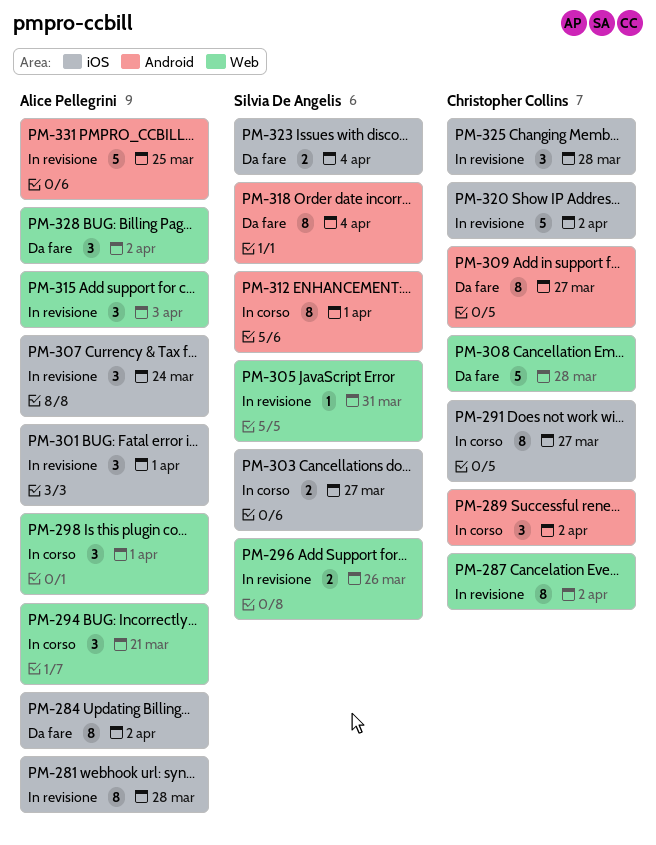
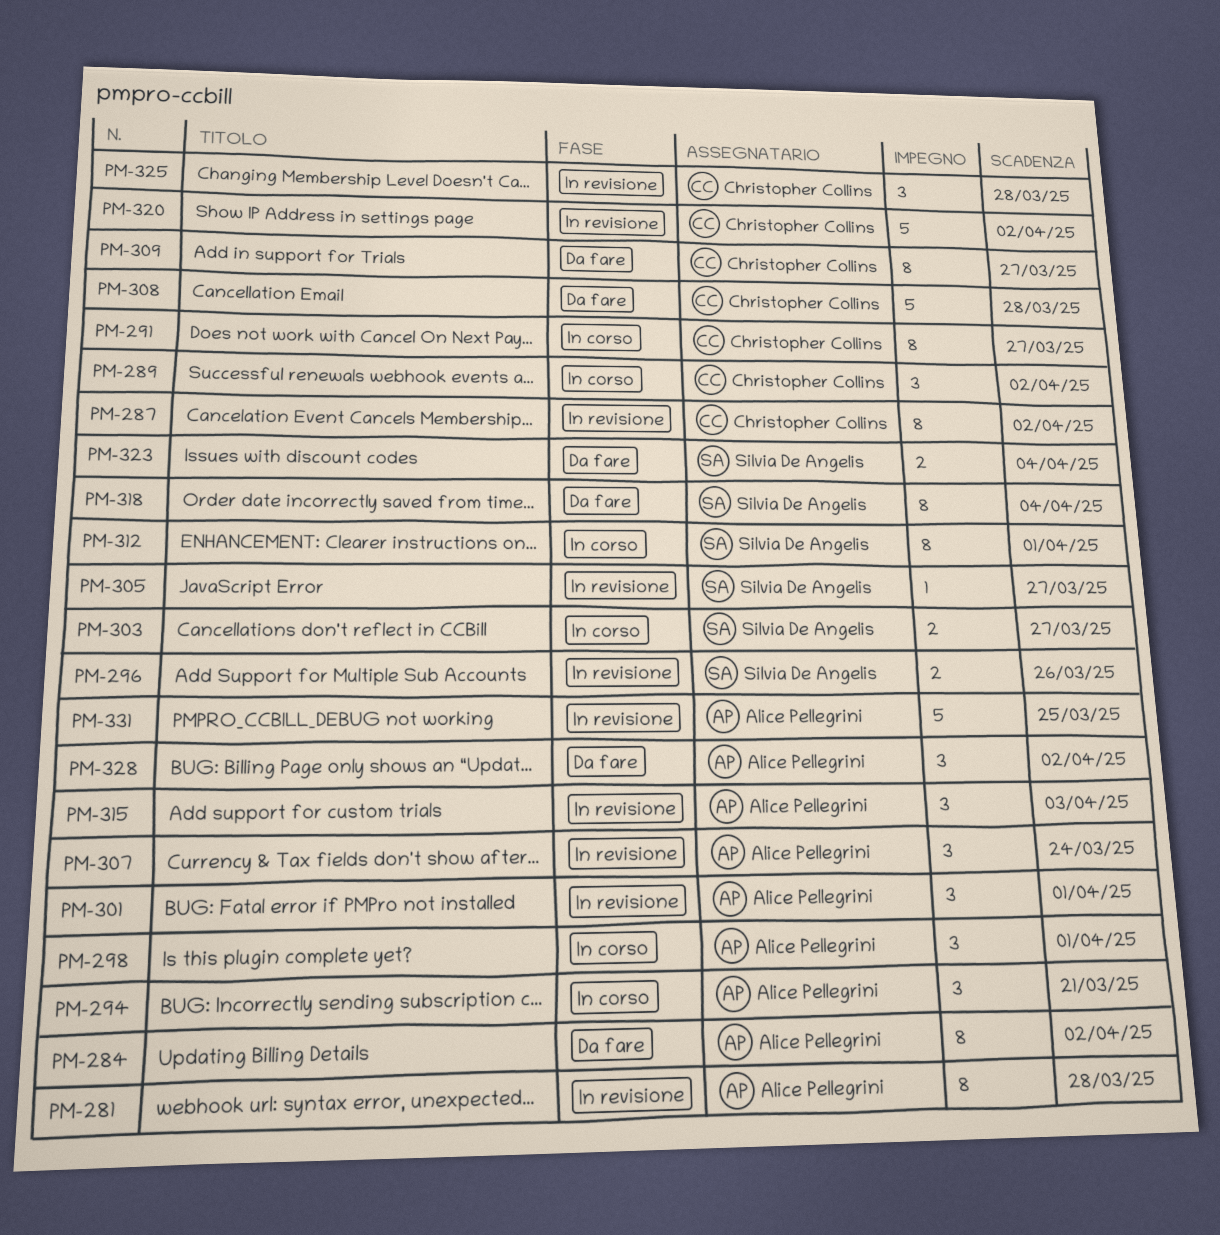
PM-305, due: Mar 31 -> Mar 27

